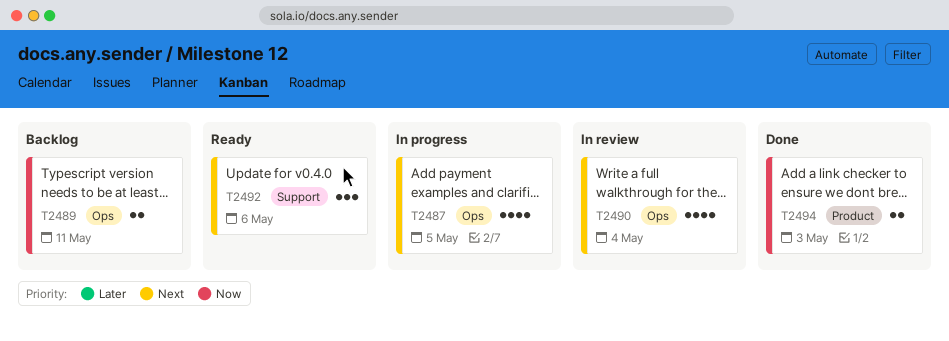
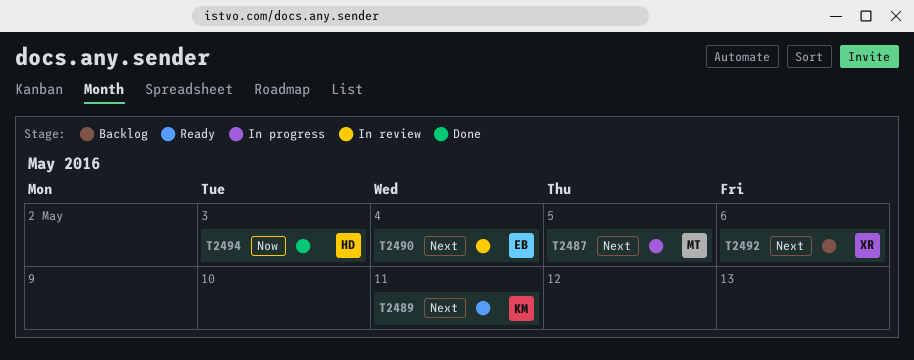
T2489, status: Backlog -> Ready
T2489, priority: Now -> Next
T2492, status: Ready -> Backlog

